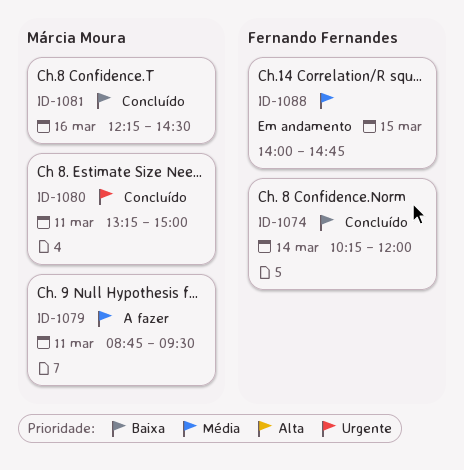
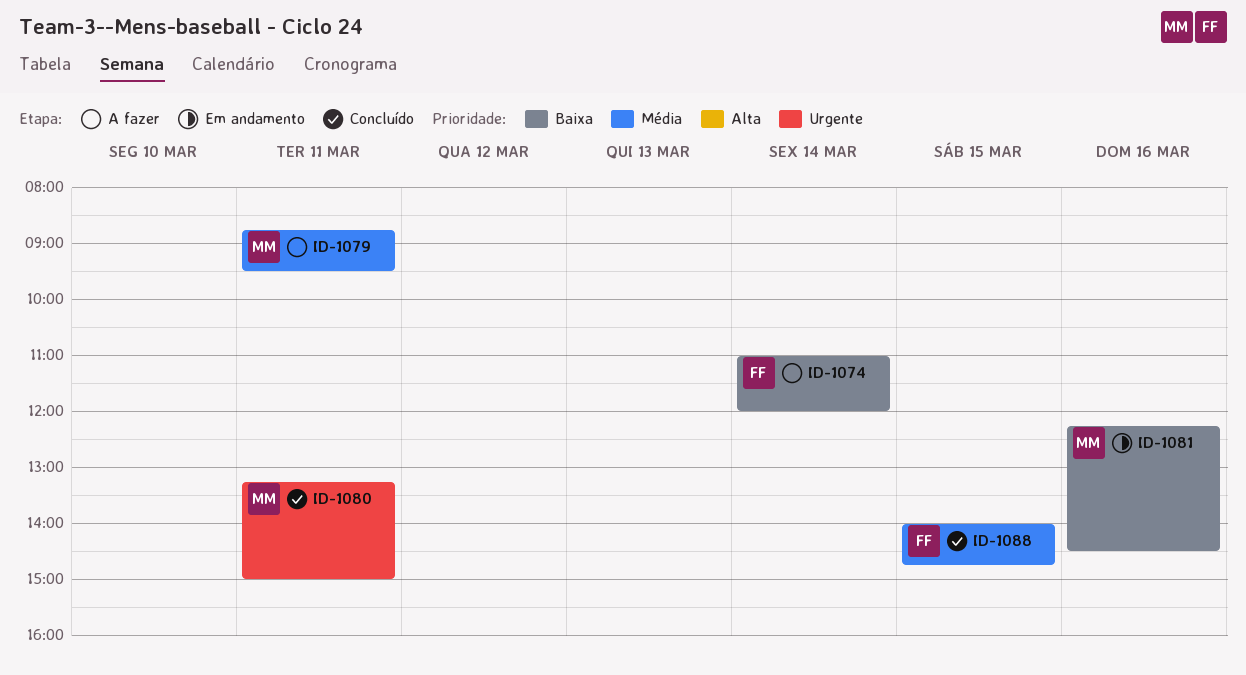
ID-1074, status: Concluído -> A fazer
ID-1074, begins: 10:15 -> 11:00
ID-1081, status: Concluído -> Em andamento
ID-1088, status: Em andamento -> Concluído

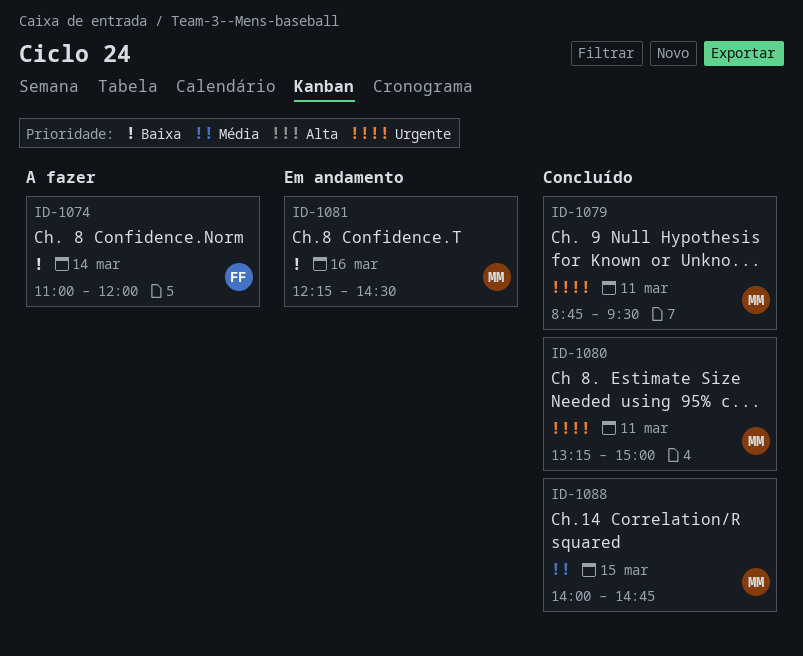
ID-1079, status: A fazer -> Concluído
ID-1079, priority: Média -> Urgente
ID-1088, owner: FF -> MM

